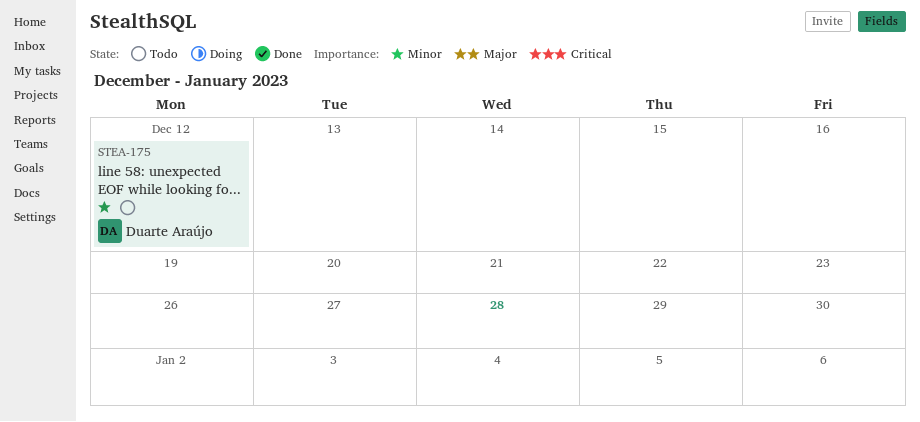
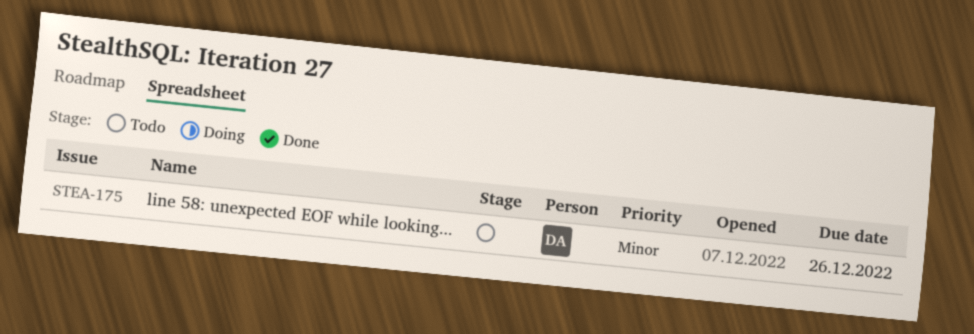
STEA-175, due: Dec 12 -> Dec 26

